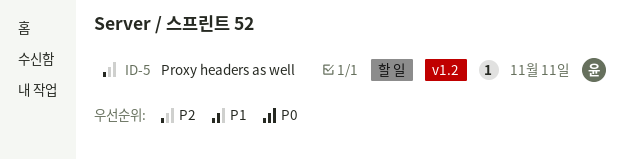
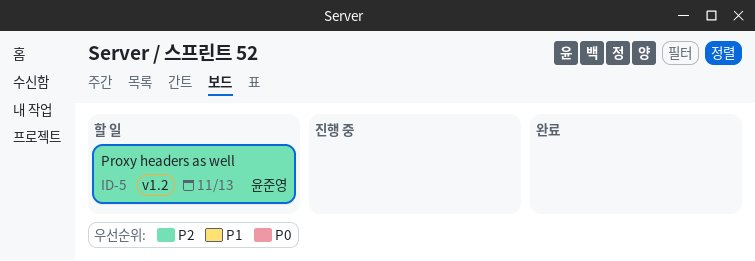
ID-5, due: Nov 11 -> Nov 13

